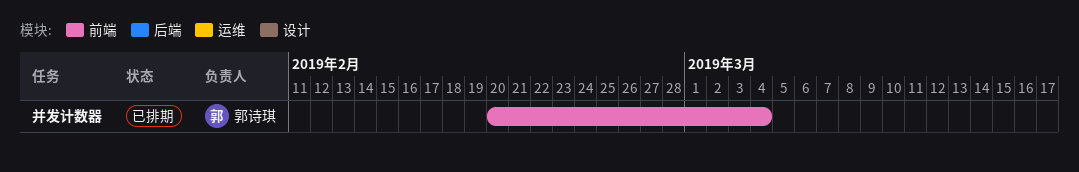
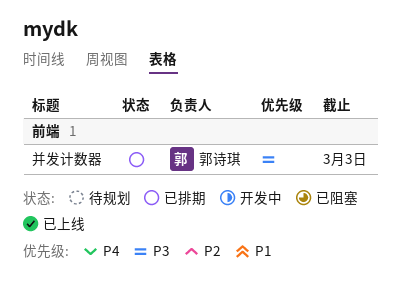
并发计数器, due: Mar 4 -> Mar 3

